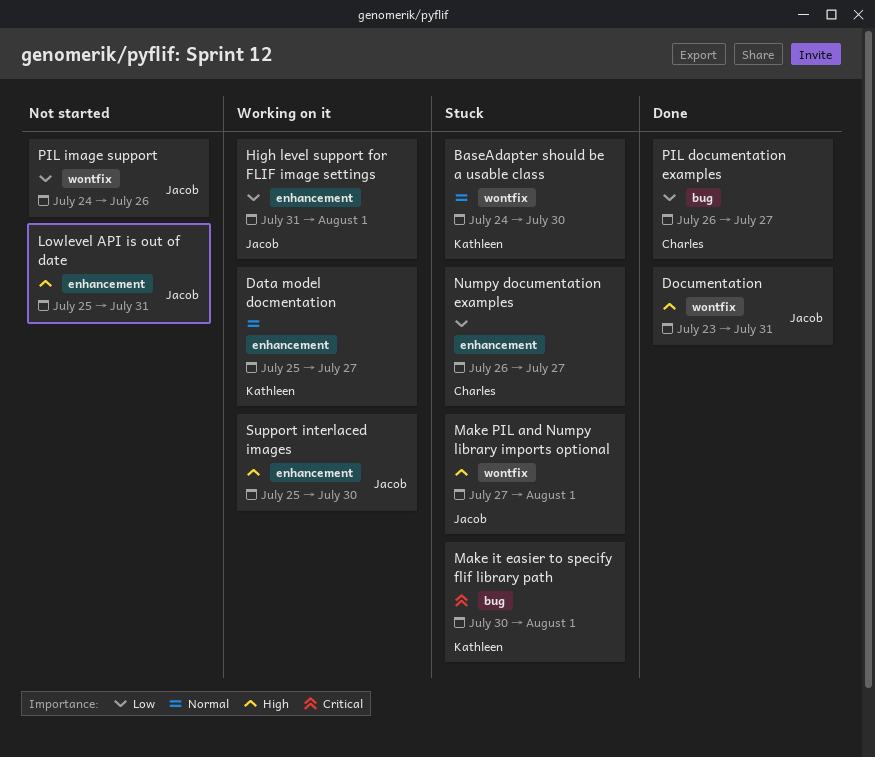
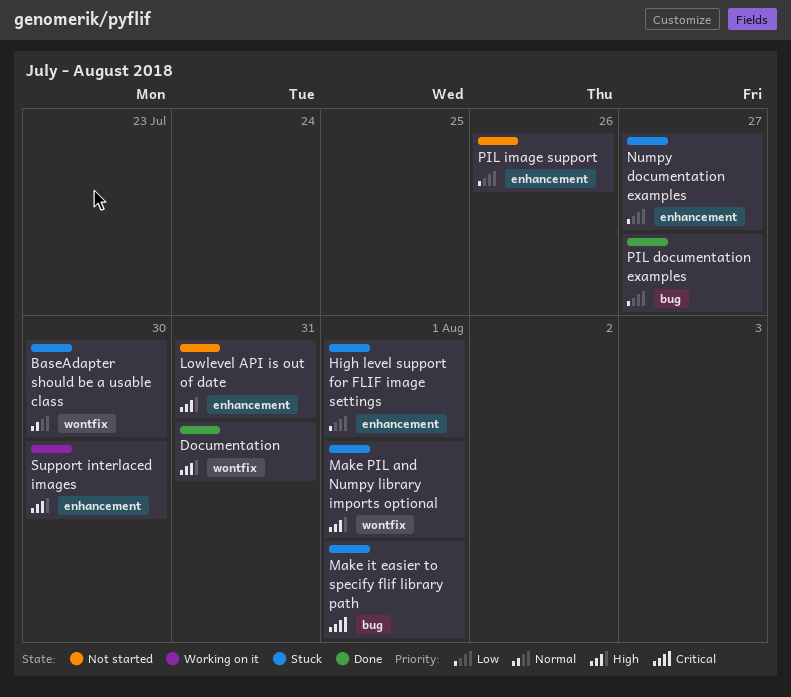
Data model docmentation: present -> none
High level support for FLIF image settings, status: Working on it -> Stuck
PIL image support, label: wontfix -> enhancement

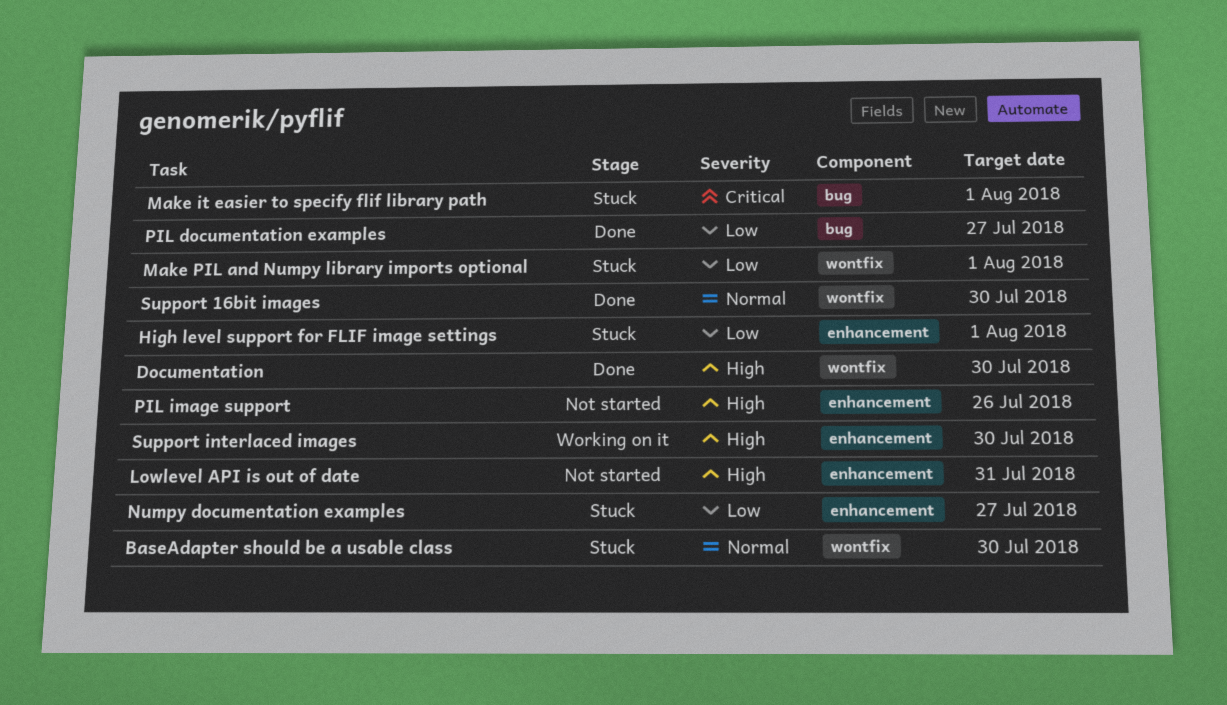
Documentation, due: Jul 31 -> Jul 30
Make PIL and Numpy library imports optional, priority: High -> Low
PIL image support, priority: Low -> High
Support 16bit images: none -> present

